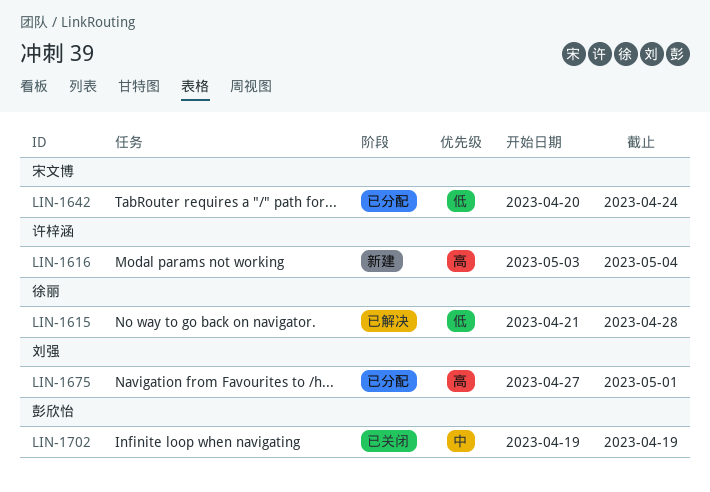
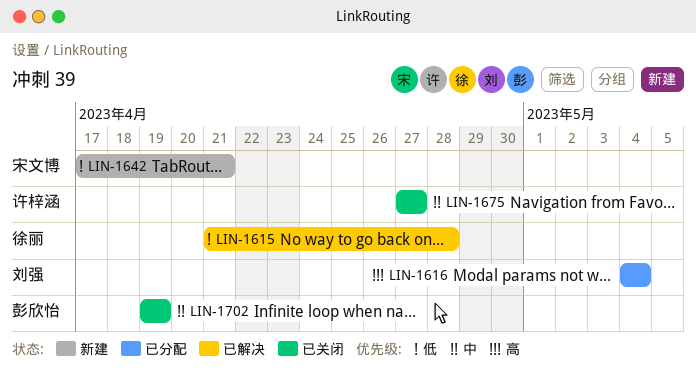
LIN-1616, status: 新建 -> 已分配
LIN-1616, owner: 许梓涵 -> 刘强
LIN-1616, start: May 3 -> May 4
LIN-1642, status: 已分配 -> 新建
LIN-1642, start: Apr 20 -> Apr 17
LIN-1642, due: Apr 24 -> Apr 21
LIN-1675, status: 已分配 -> 已关闭
LIN-1675, owner: 刘强 -> 许梓涵
LIN-1675, priority: 高 -> 中
LIN-1675, due: May 1 -> Apr 27

